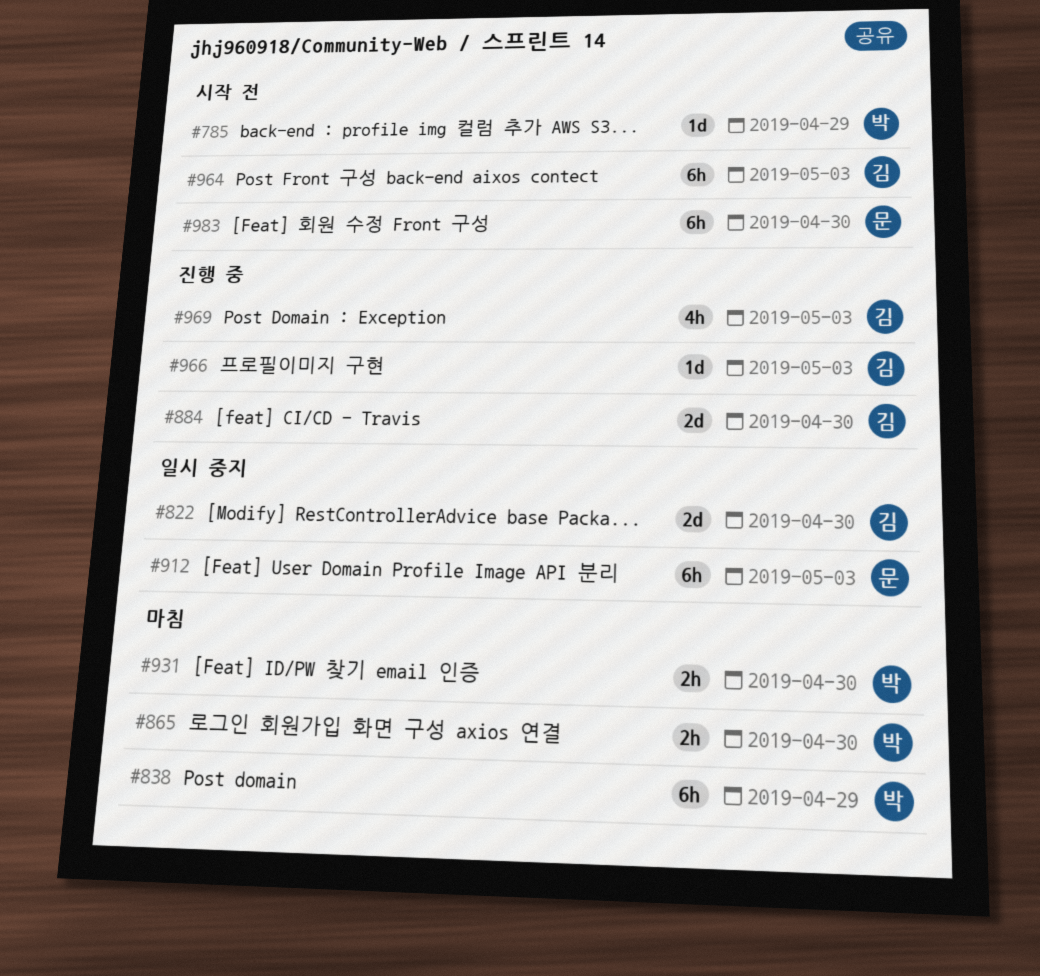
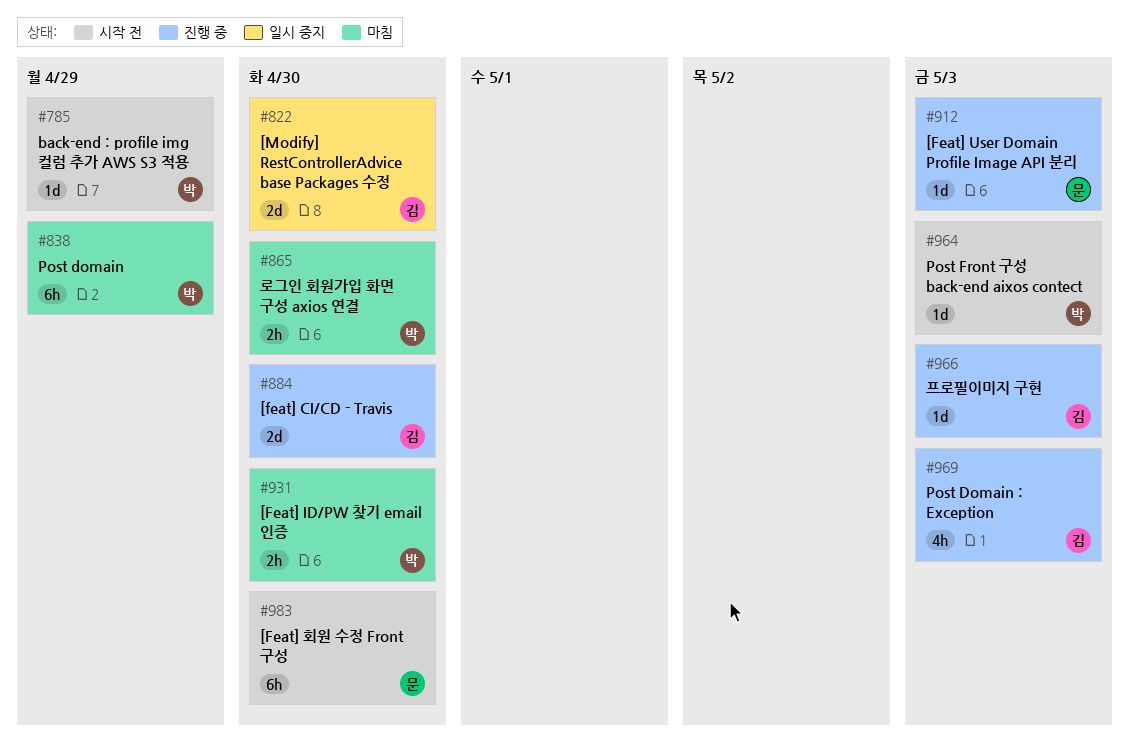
#912, status: 일시 중지 -> 진행 중
#912, estimate: 6h -> 1d
#964, owner: 김 -> 박
#964, estimate: 6h -> 1d

